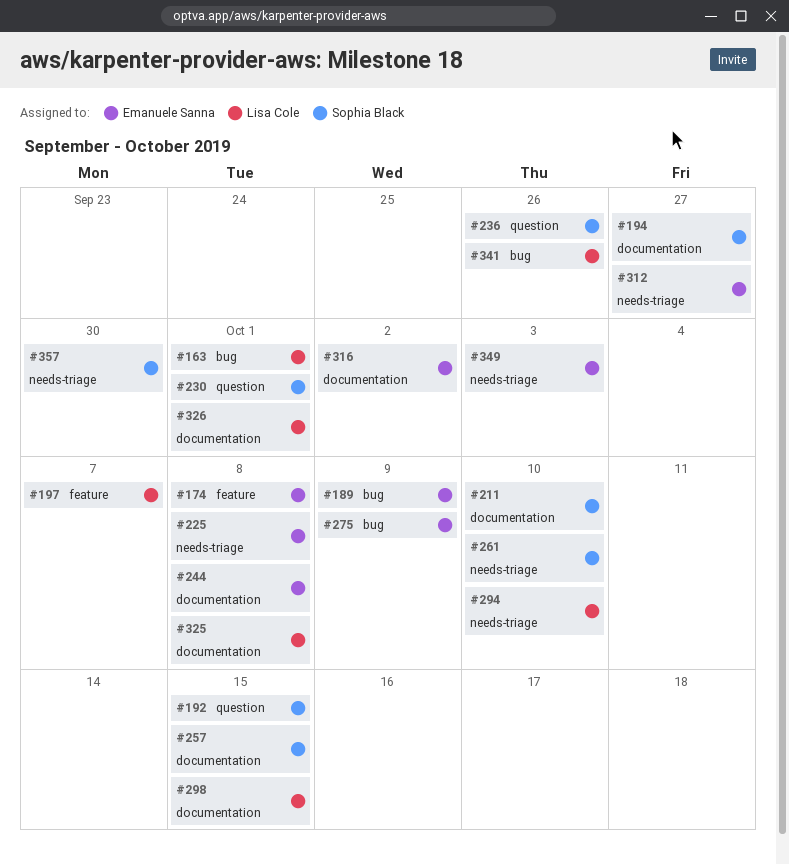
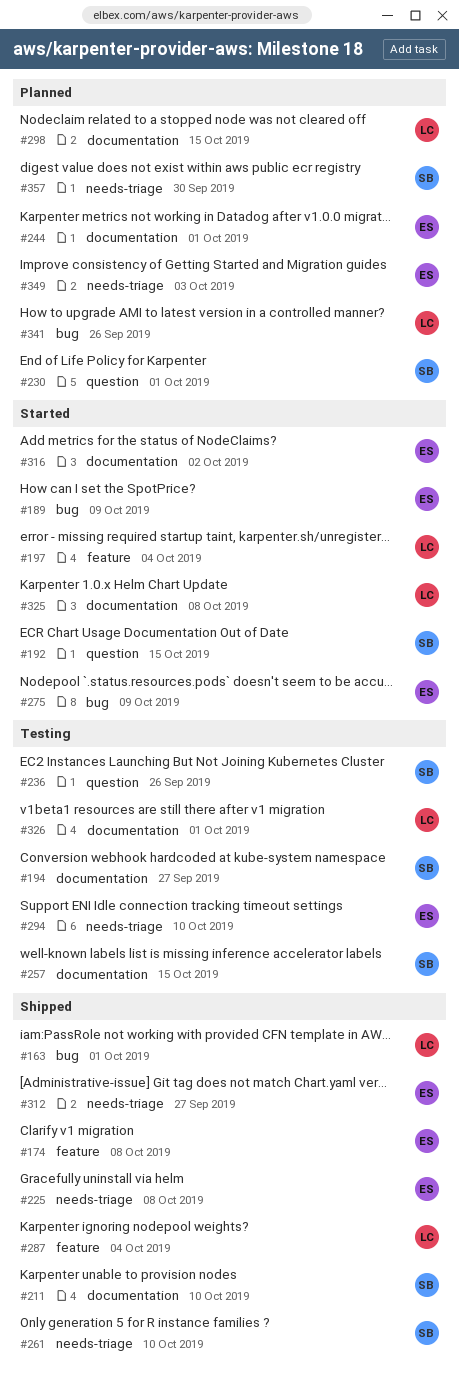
#197, due: Oct 7 -> Oct 4
#244, due: Oct 8 -> Oct 1
#287: none -> present
#294, owner: Lisa Cole -> Emanuele Sanna

